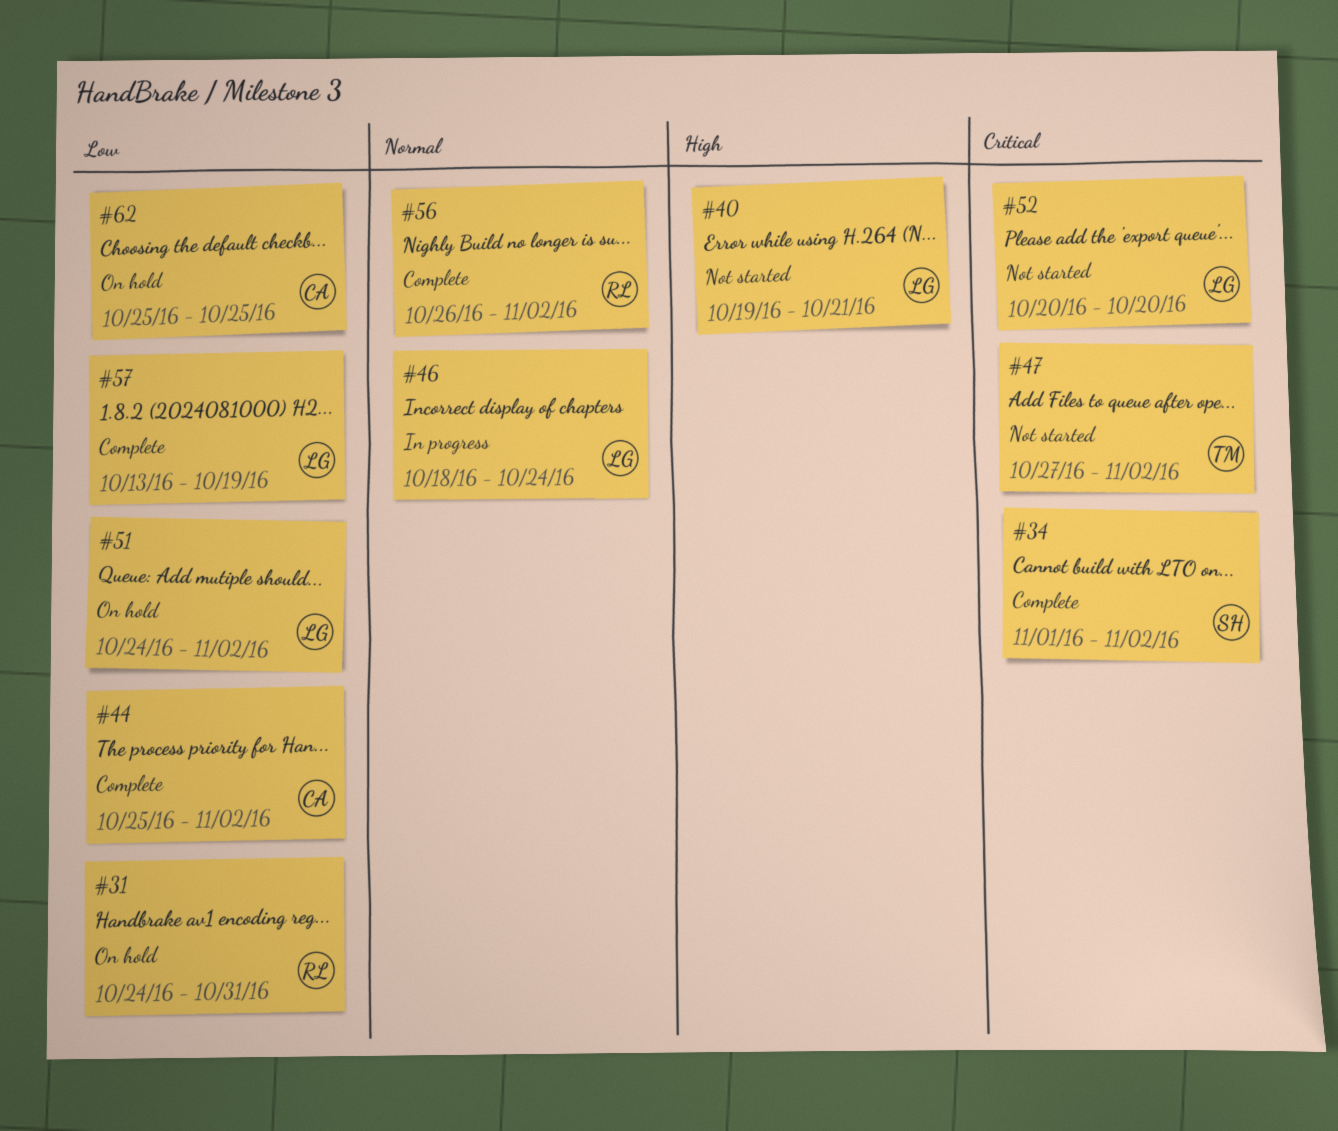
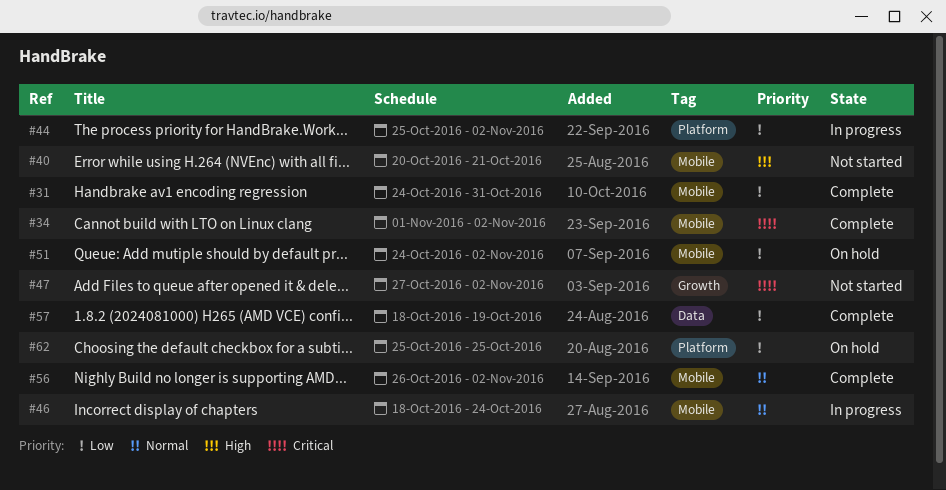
#31, status: On hold -> Complete
#40, start: Oct 19 -> Oct 20
#44, status: Complete -> In progress
#52: present -> none
#57, start: Oct 13 -> Oct 18

